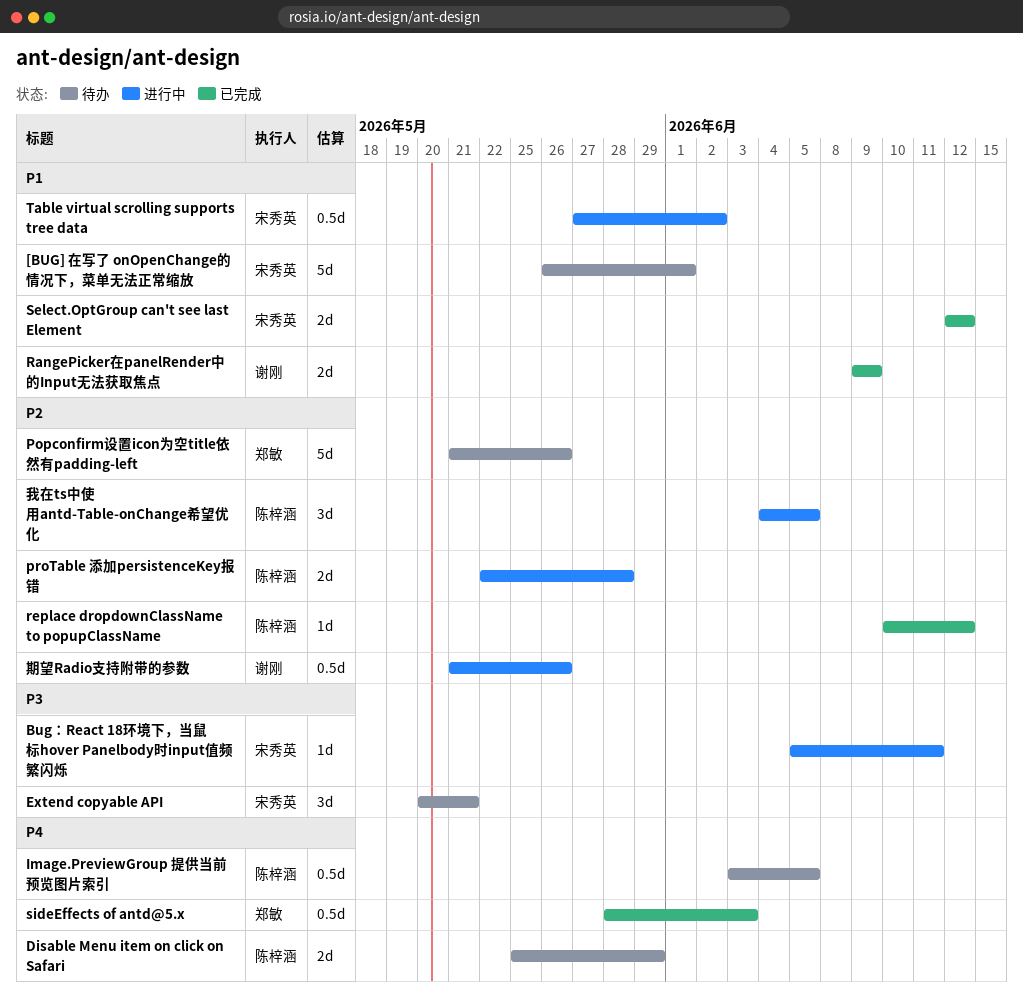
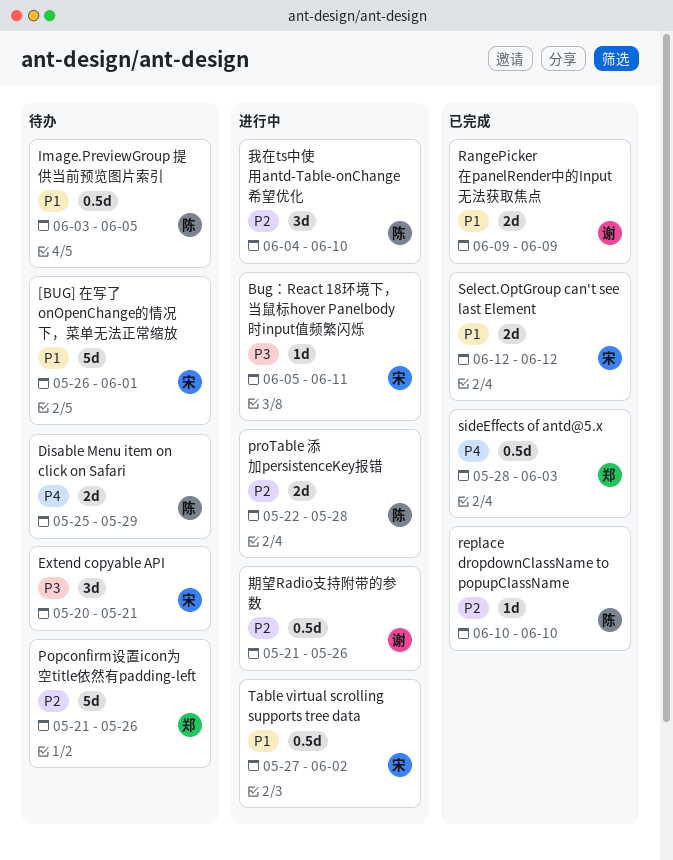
Image.PreviewGroup 提供当前预览图片索引, priority: P4 -> P1
replace dropdownClassName to popupClassName, due: Jun 12 -> Jun 10
我在ts中使用antd-Table-onChange希望优化, due: Jun 5 -> Jun 10

